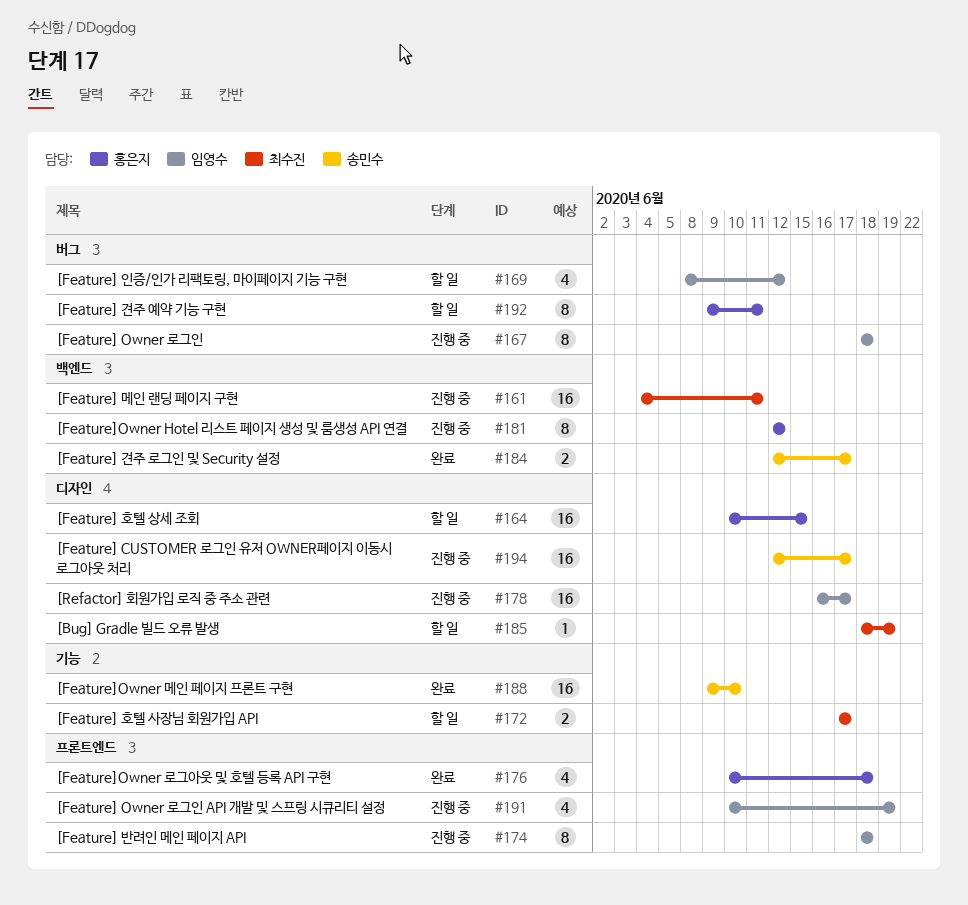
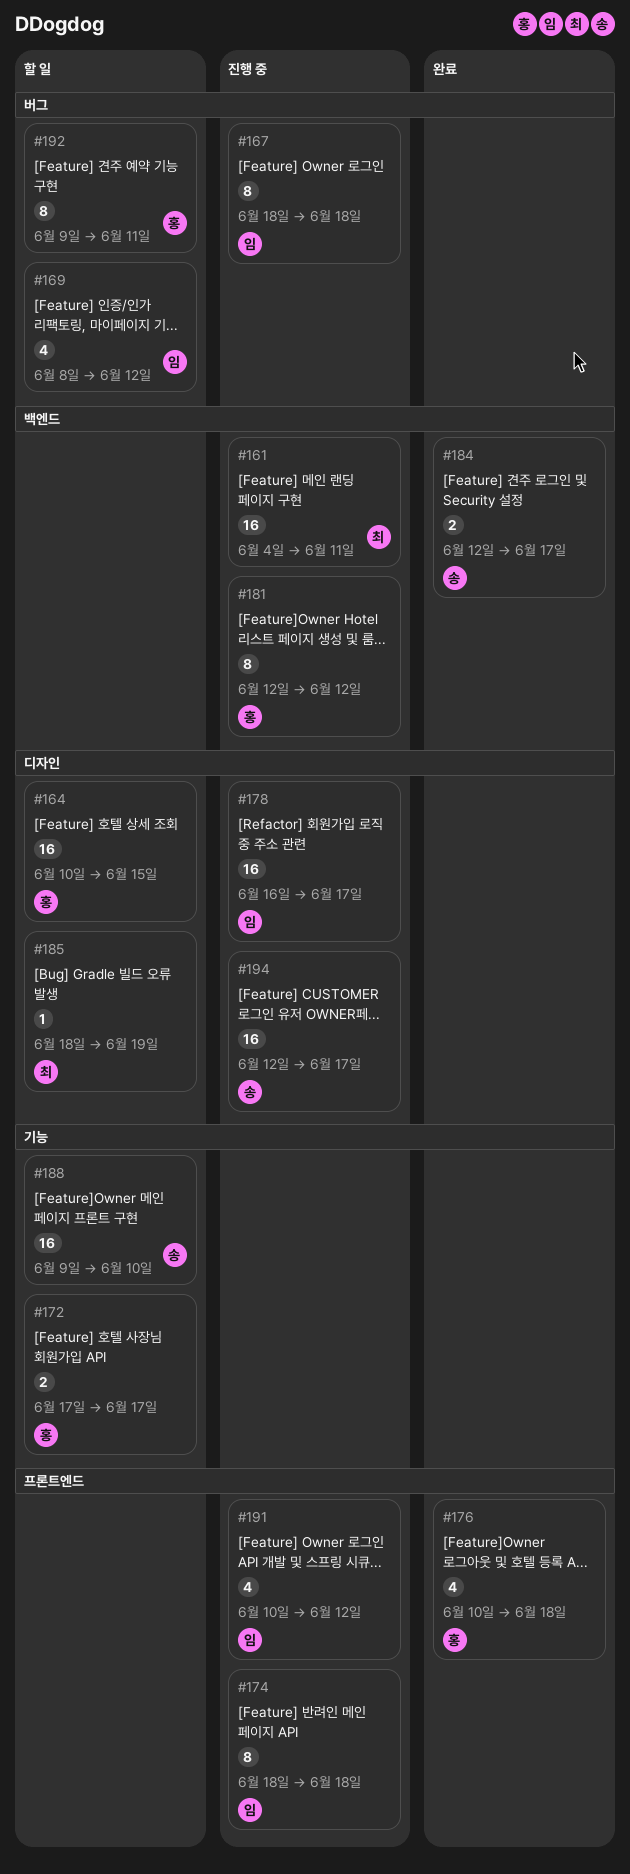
#172, owner: 최수진 -> 홍은지
#188, status: 완료 -> 할 일
#191, due: Jun 19 -> Jun 12

